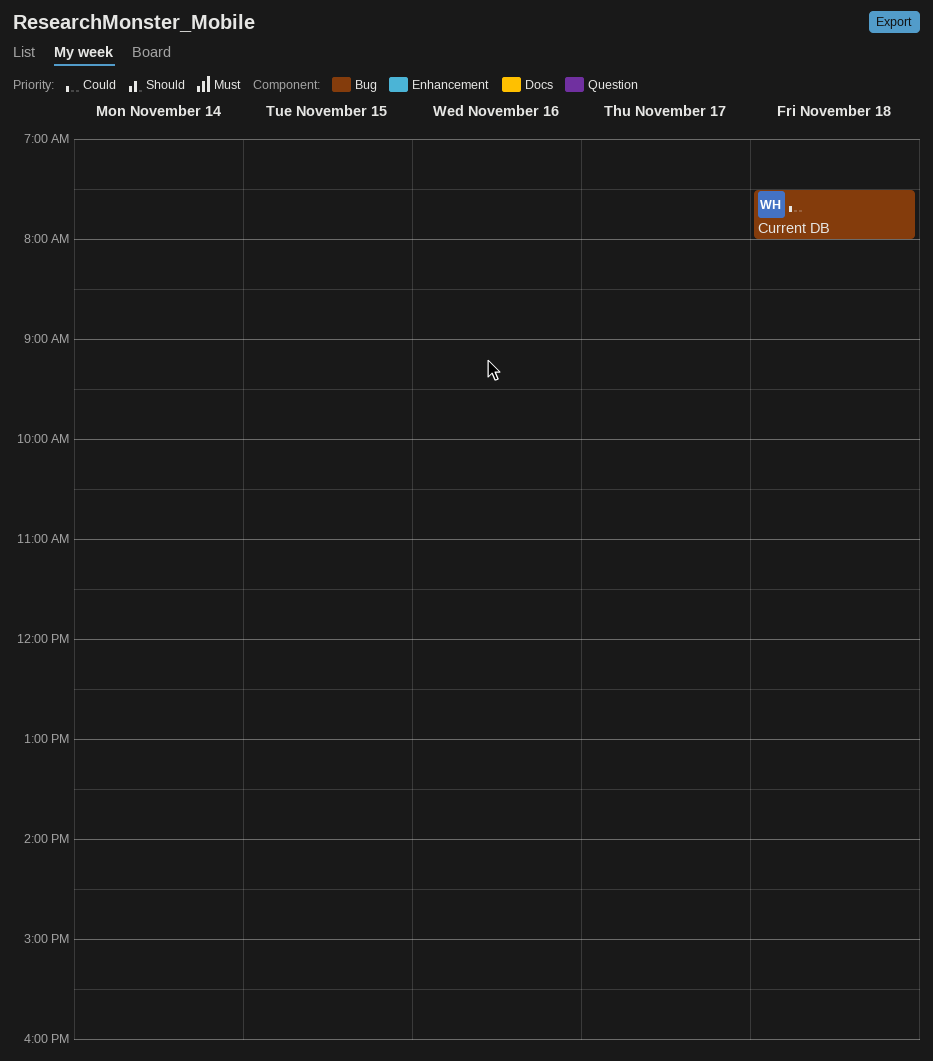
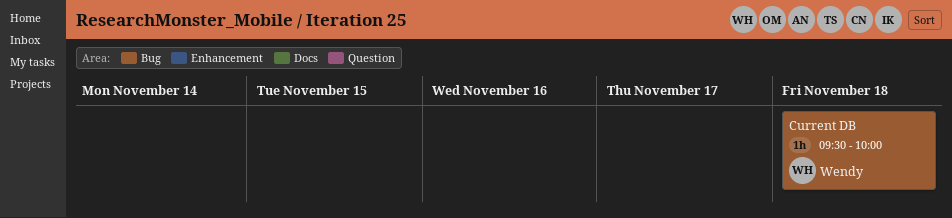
Current DB, begins: 07:30 -> 09:30
Current DB, ends: 08:00 -> 10:00

